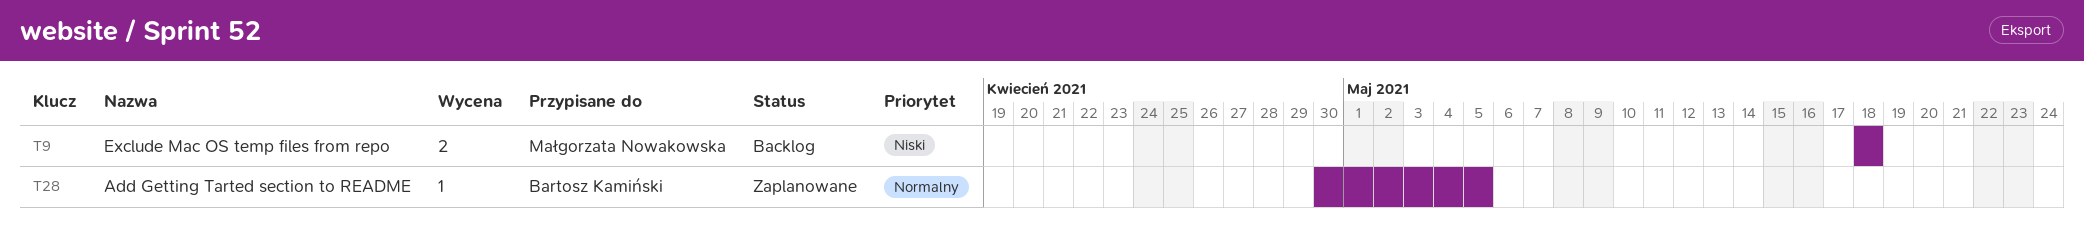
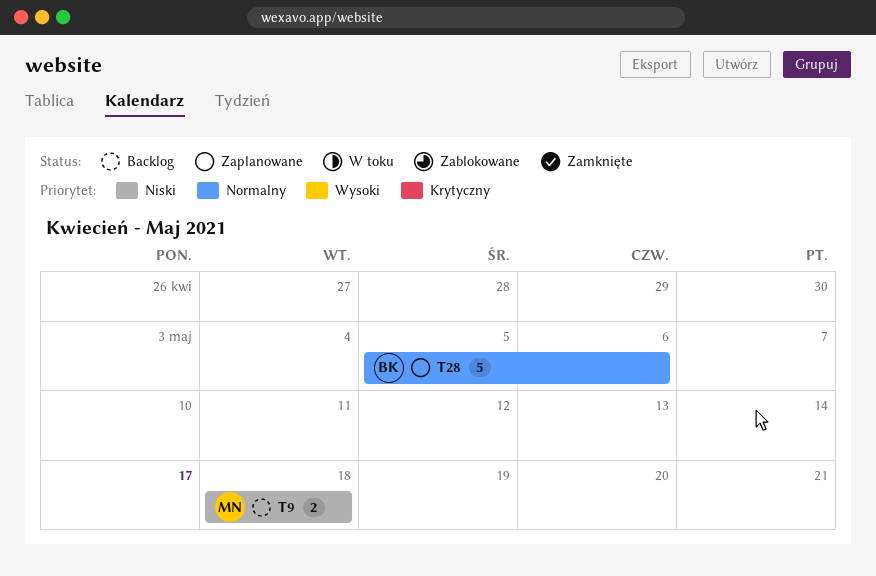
T28, estimate: 1 -> 5
T28, start: Apr 30 -> May 5
T28, due: May 5 -> May 6

